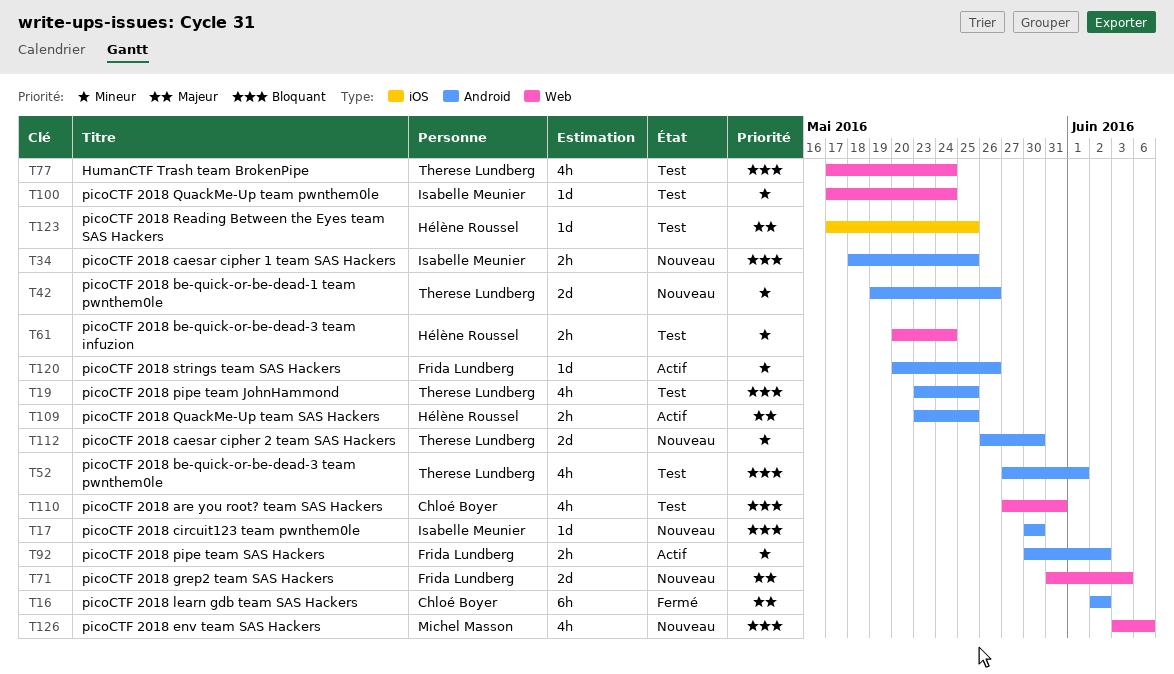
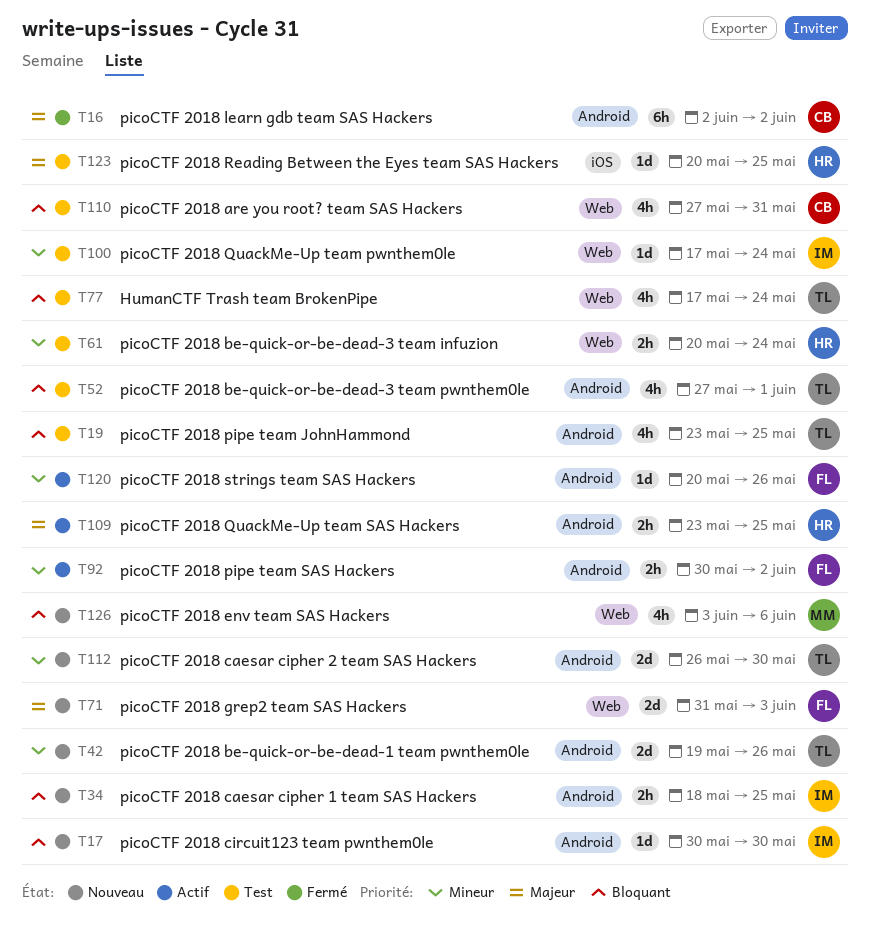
T123, start: May 17 -> May 20

